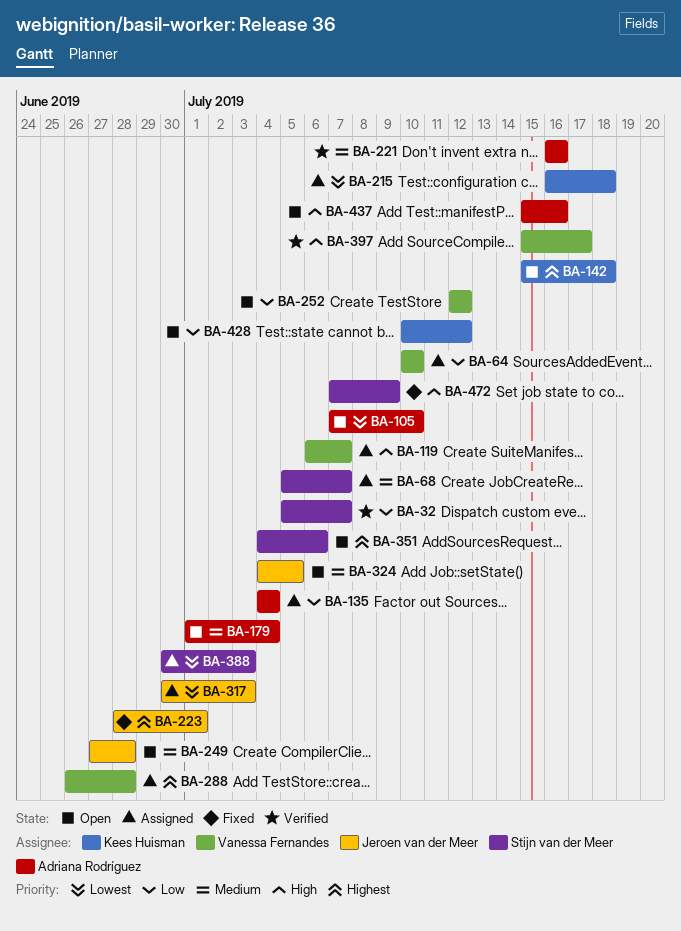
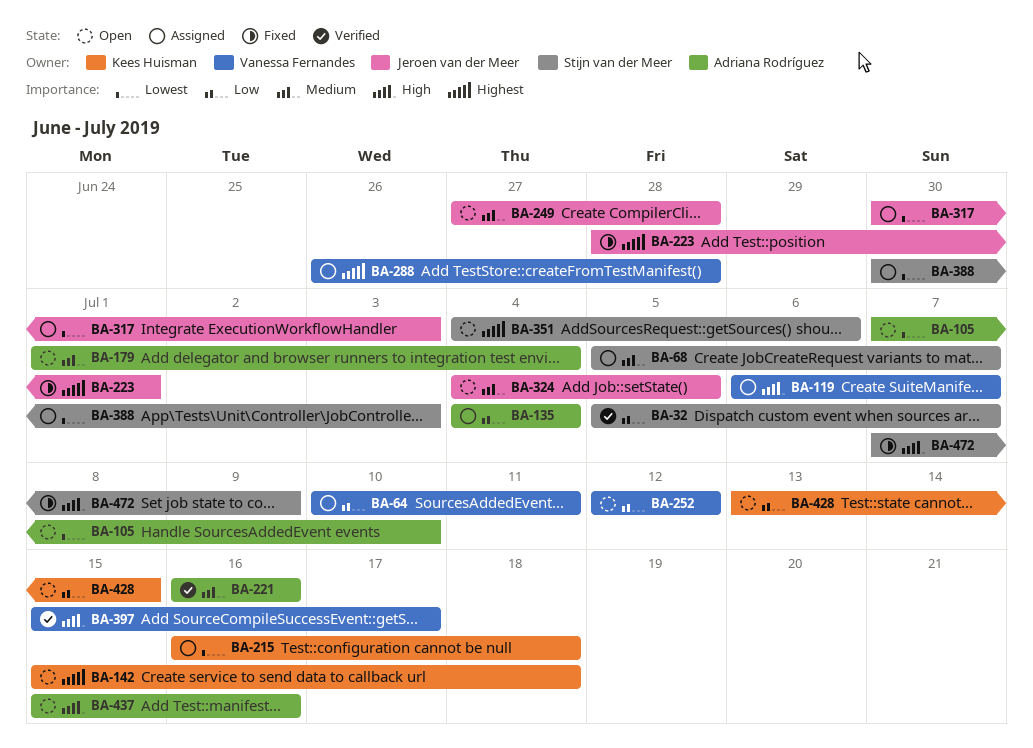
BA-64, due: Jul 10 -> Jul 11
BA-428, start: Jul 10 -> Jul 13
BA-428, due: Jul 12 -> Jul 15

